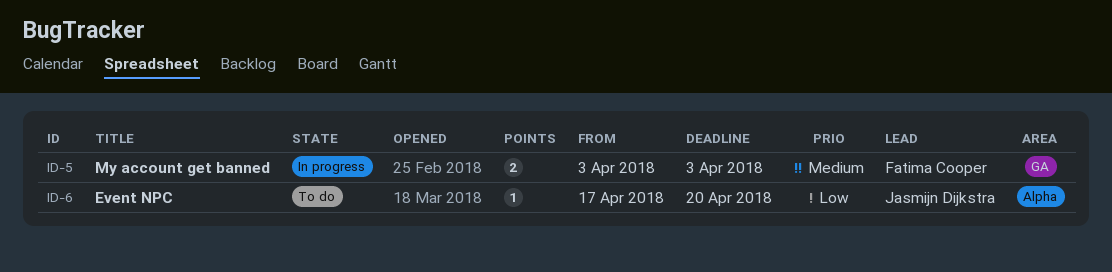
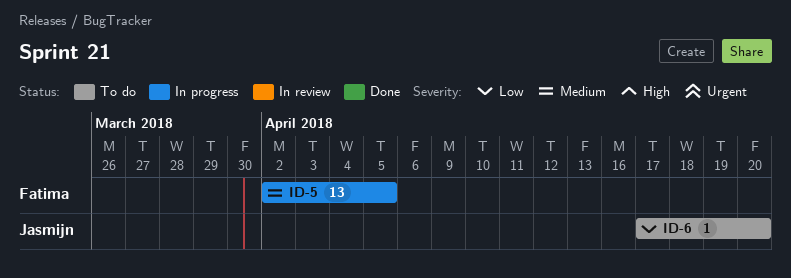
ID-5, estimate: 2 -> 13
ID-5, start: Apr 3 -> Apr 2
ID-5, due: Apr 3 -> Apr 5

